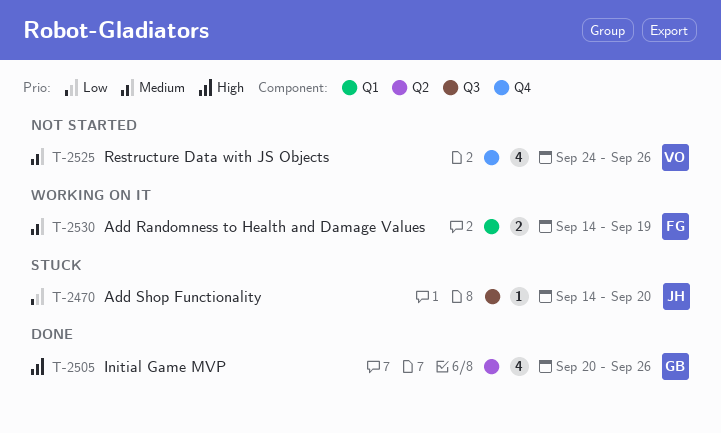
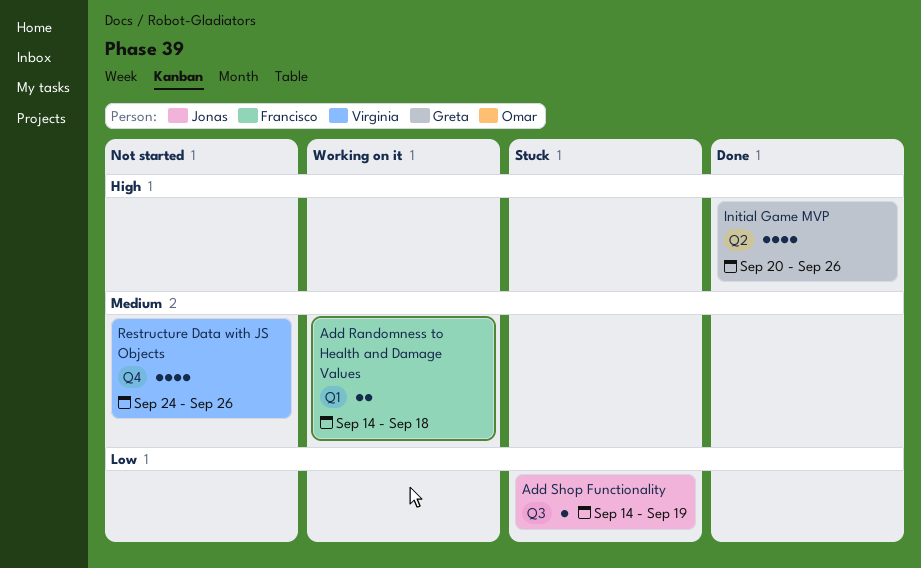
Add Randomness to Health and Damage Values, due: Sep 19 -> Sep 18
Add Shop Functionality, due: Sep 20 -> Sep 19

